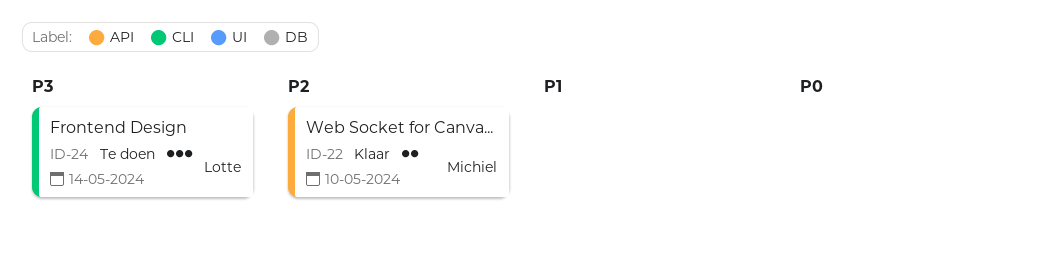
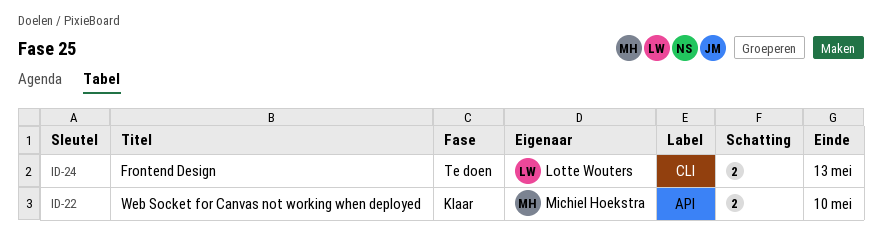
ID-24, estimate: 3 -> 2
ID-24, due: May 14 -> May 13

